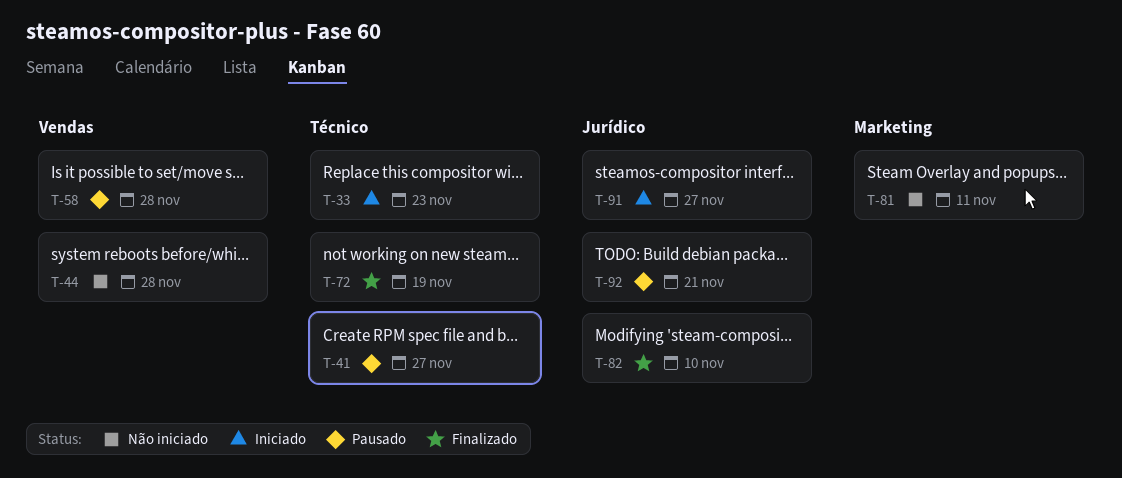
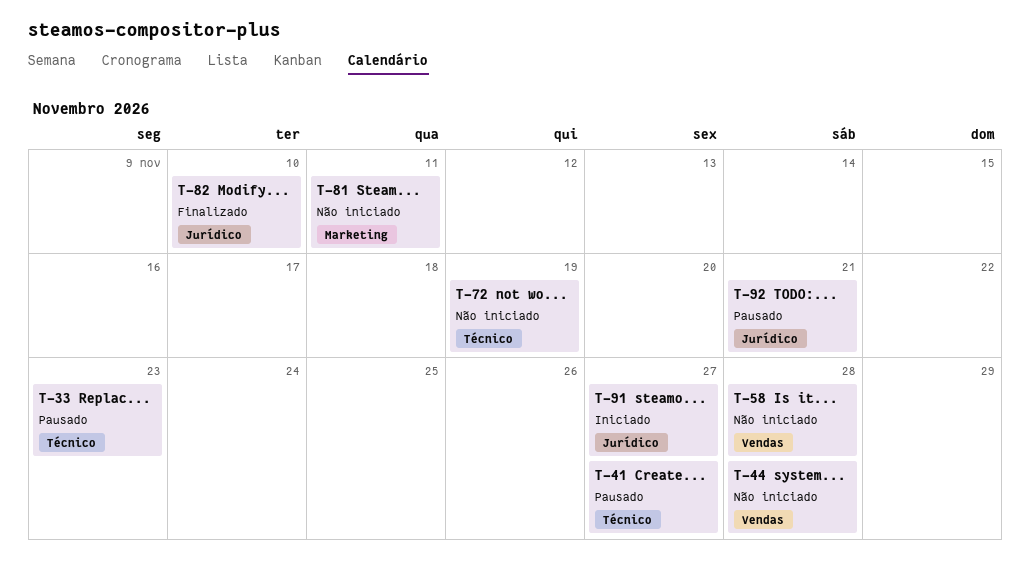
T-33, status: Iniciado -> Pausado
T-58, status: Pausado -> Não iniciado
T-72, status: Finalizado -> Não iniciado

